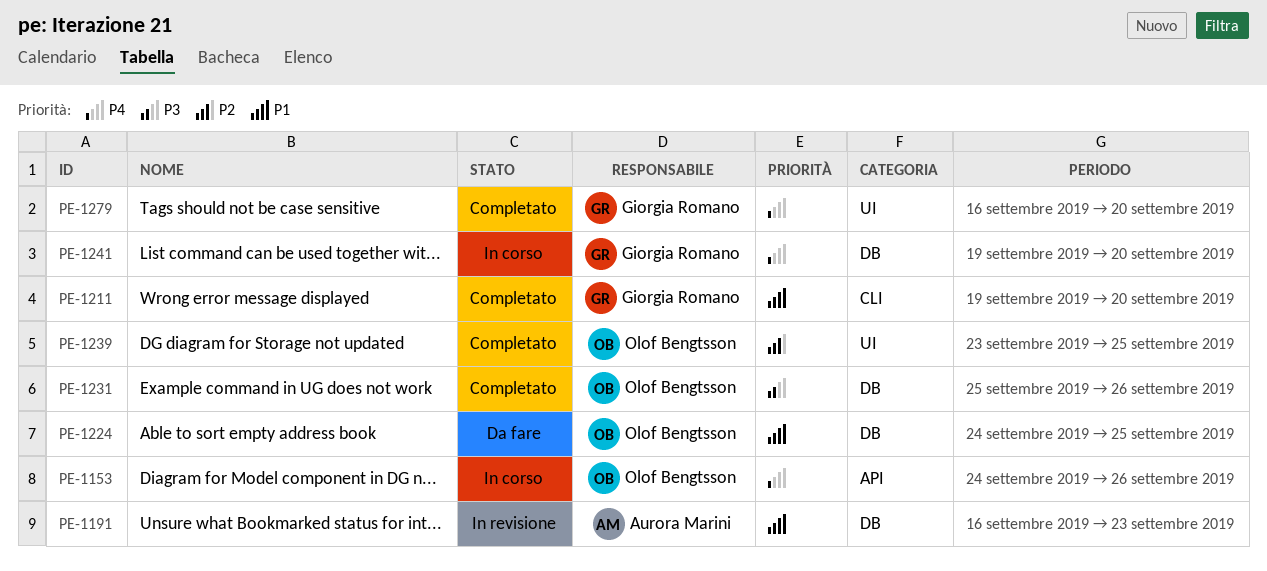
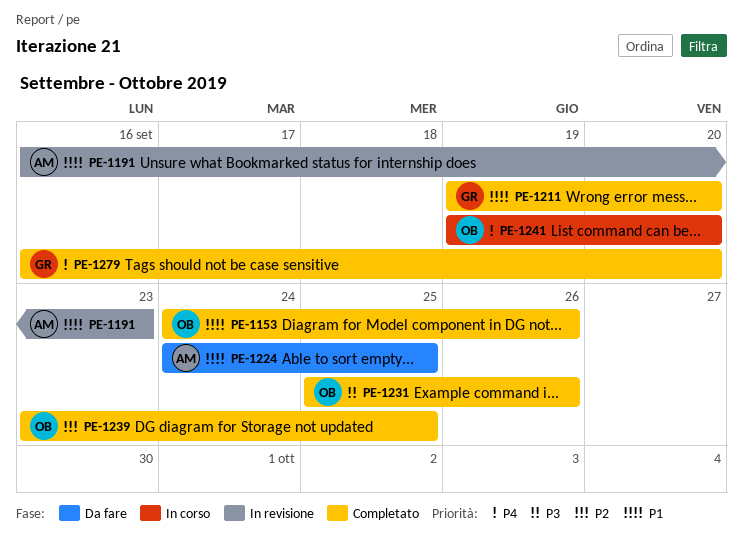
PE-1153, status: In corso -> Completato
PE-1153, priority: P4 -> P1
PE-1224, owner: Olof Bengtsson -> Aurora Marini
PE-1241, owner: Giorgia Romano -> Olof Bengtsson

